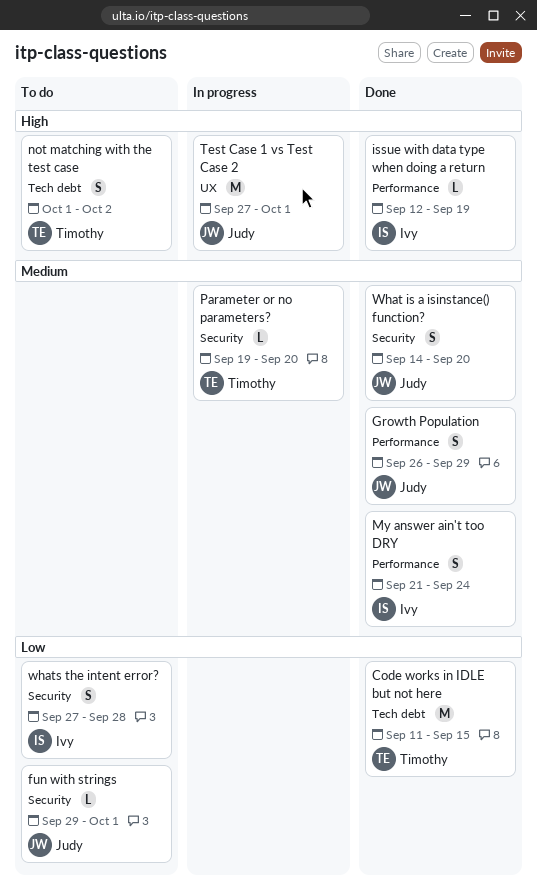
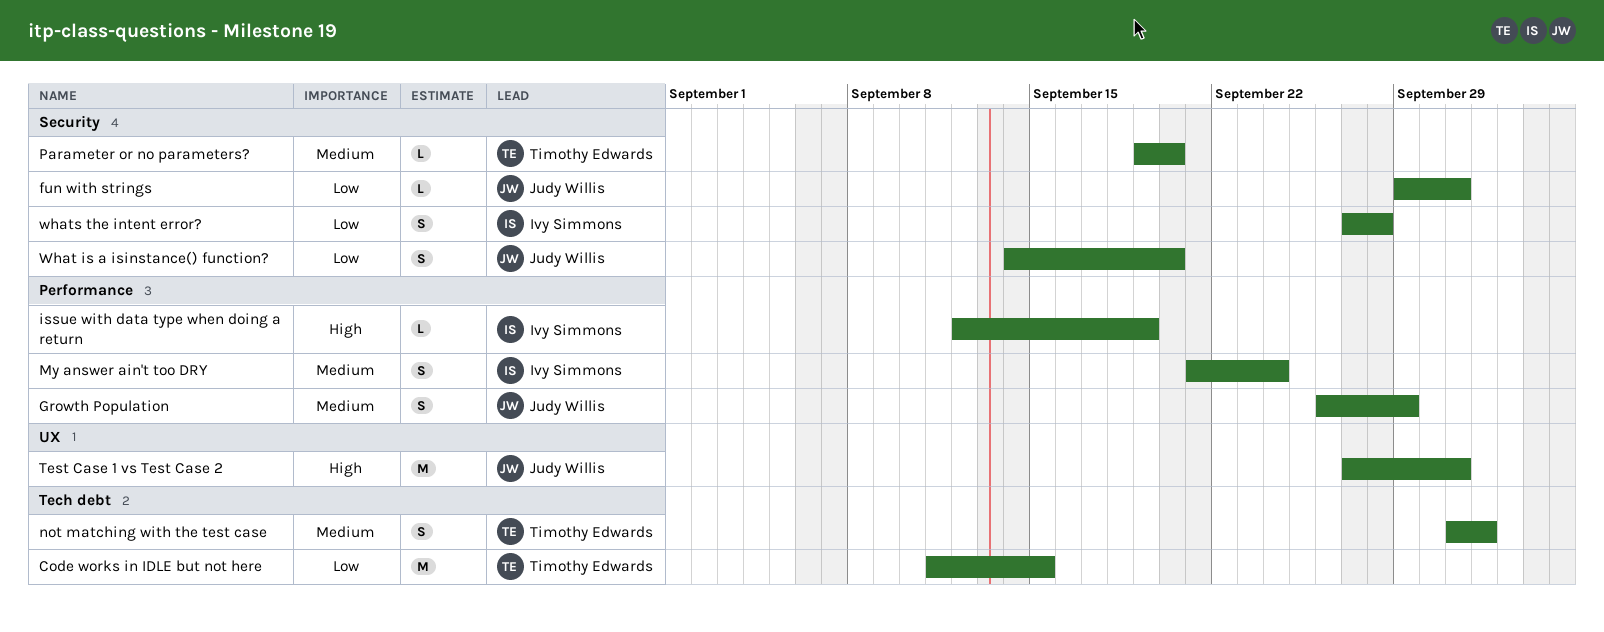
not matching with the test case, priority: High -> Medium
What is a isinstance() function?, priority: Medium -> Low

